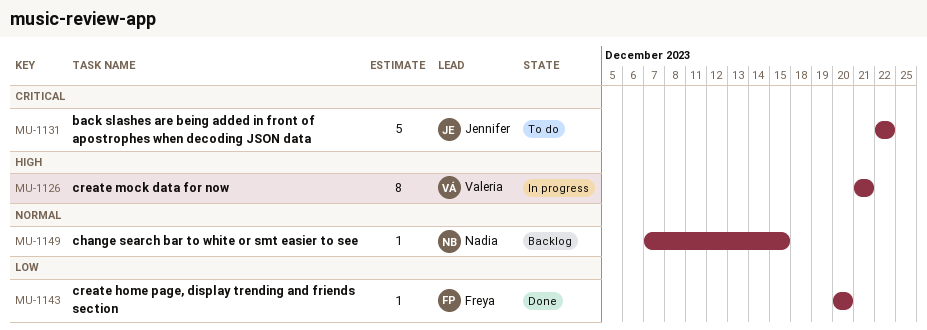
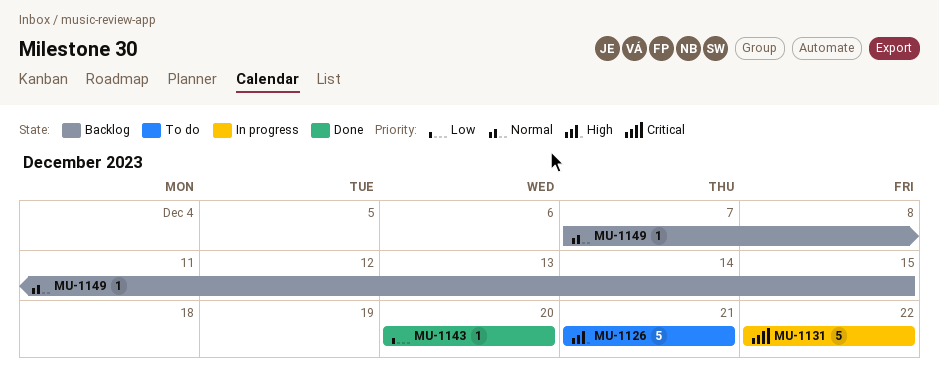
MU-1126, status: In progress -> To do
MU-1126, estimate: 8 -> 5
MU-1131, status: To do -> In progress

